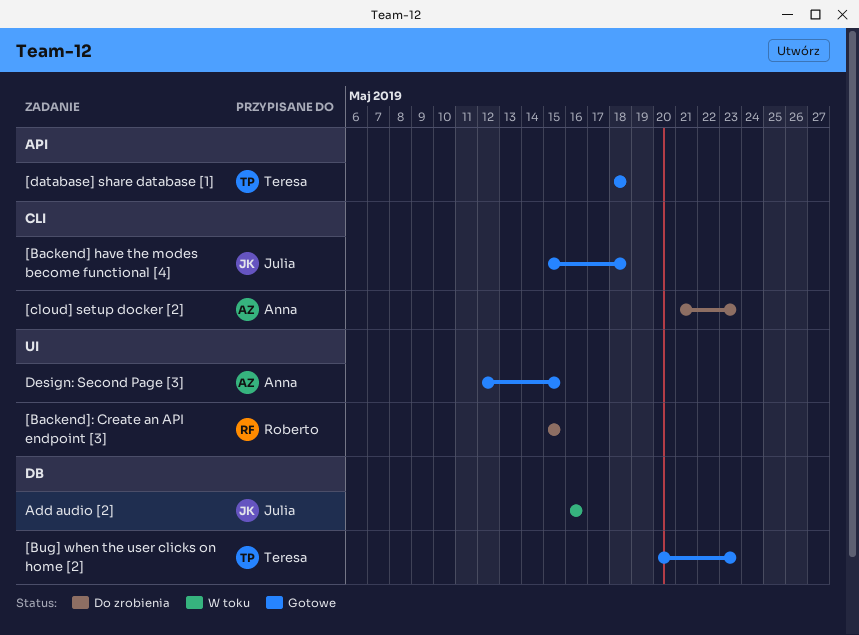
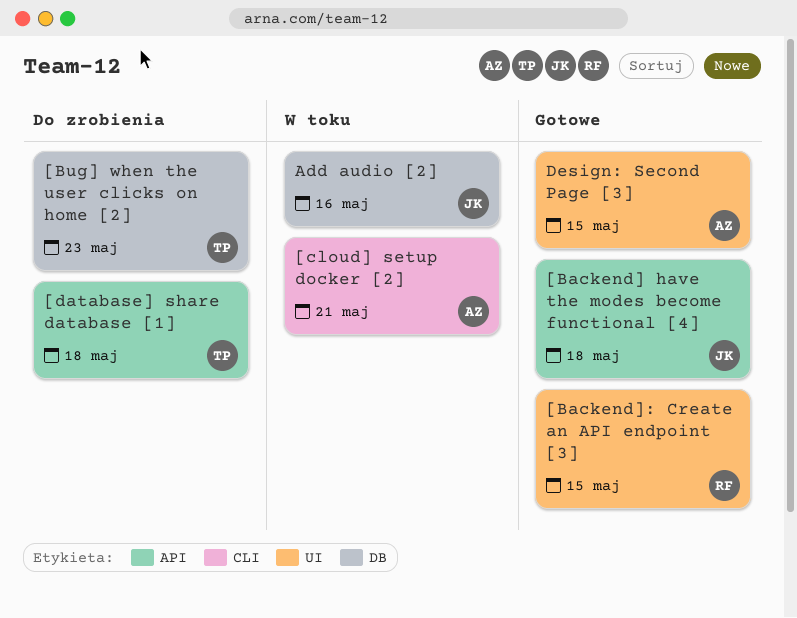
[Backend] have the modes become functional [4], label: CLI -> API
[Backend]: Create an API endpoint [3], status: Do zrobienia -> Gotowe
[Bug] when the user clicks on home [2], status: Gotowe -> Do zrobienia
[cloud] setup docker [2], status: Do zrobienia -> W toku
[cloud] setup docker [2], due: May 23 -> May 21
[database] share database [1], status: Gotowe -> Do zrobienia

